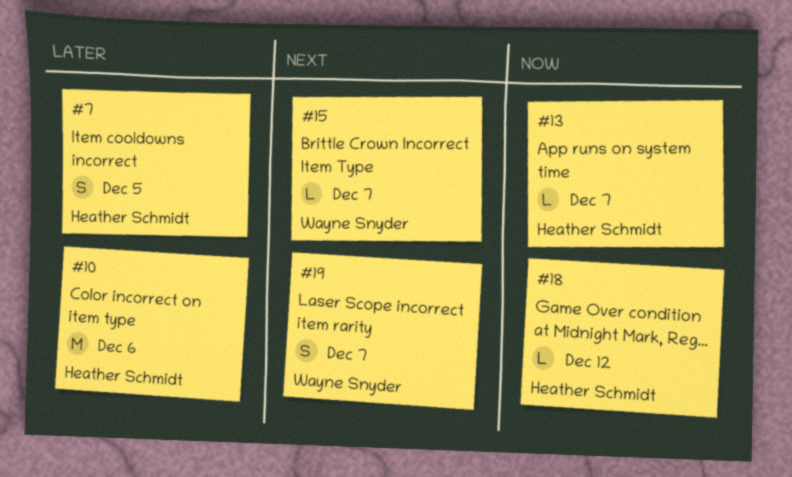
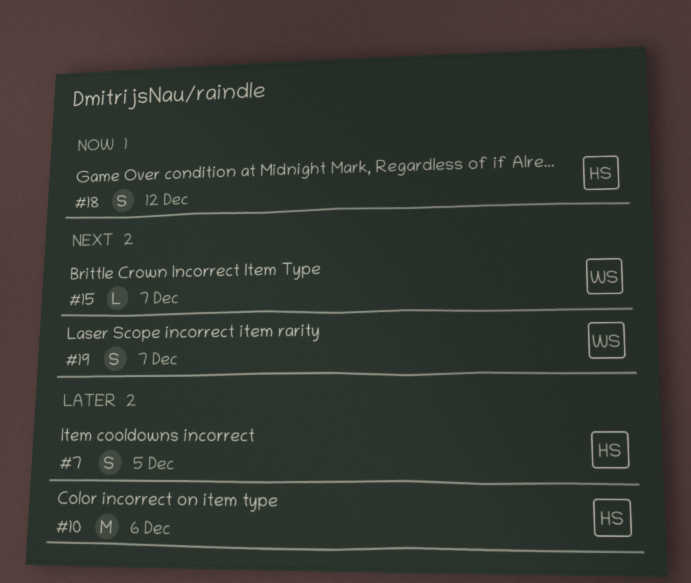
#13: present -> none
#18, estimate: L -> S

